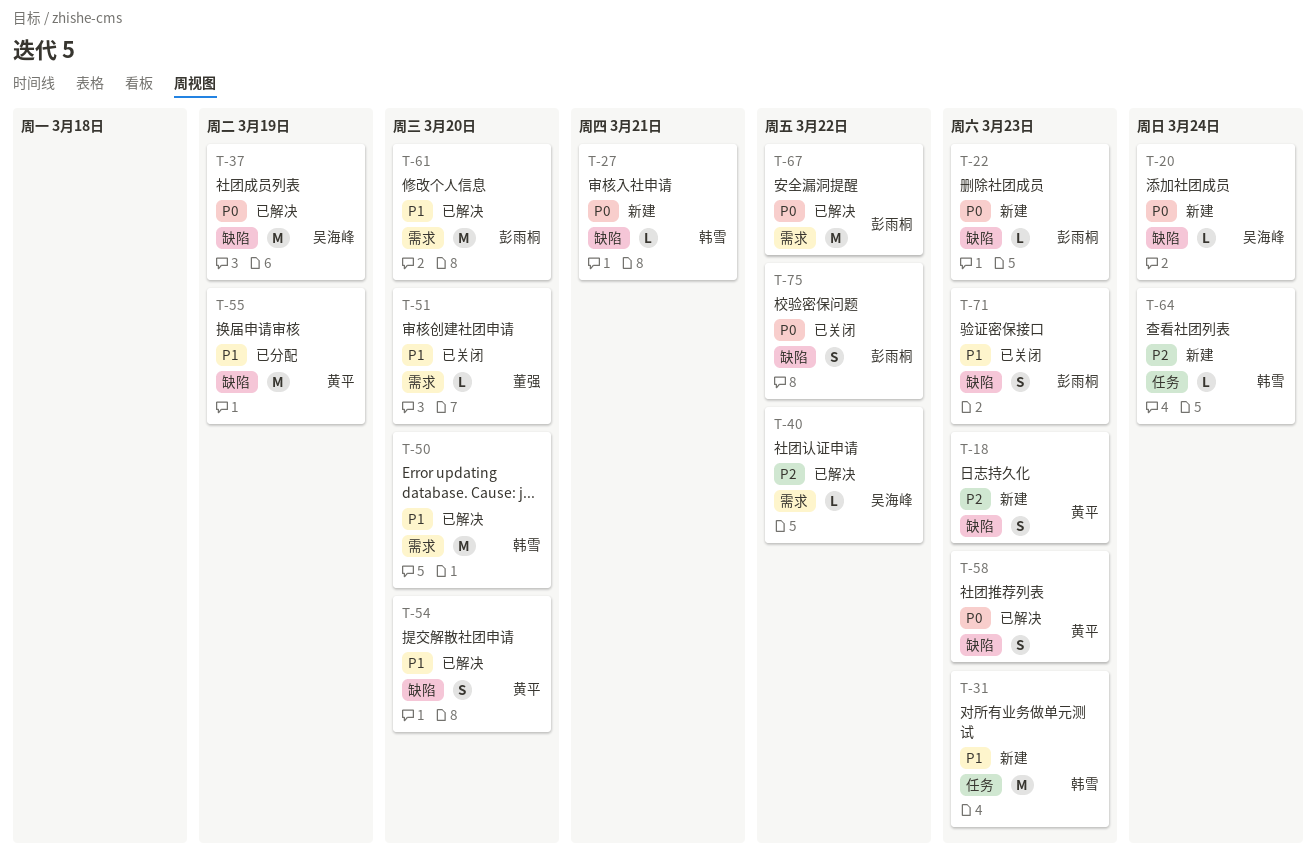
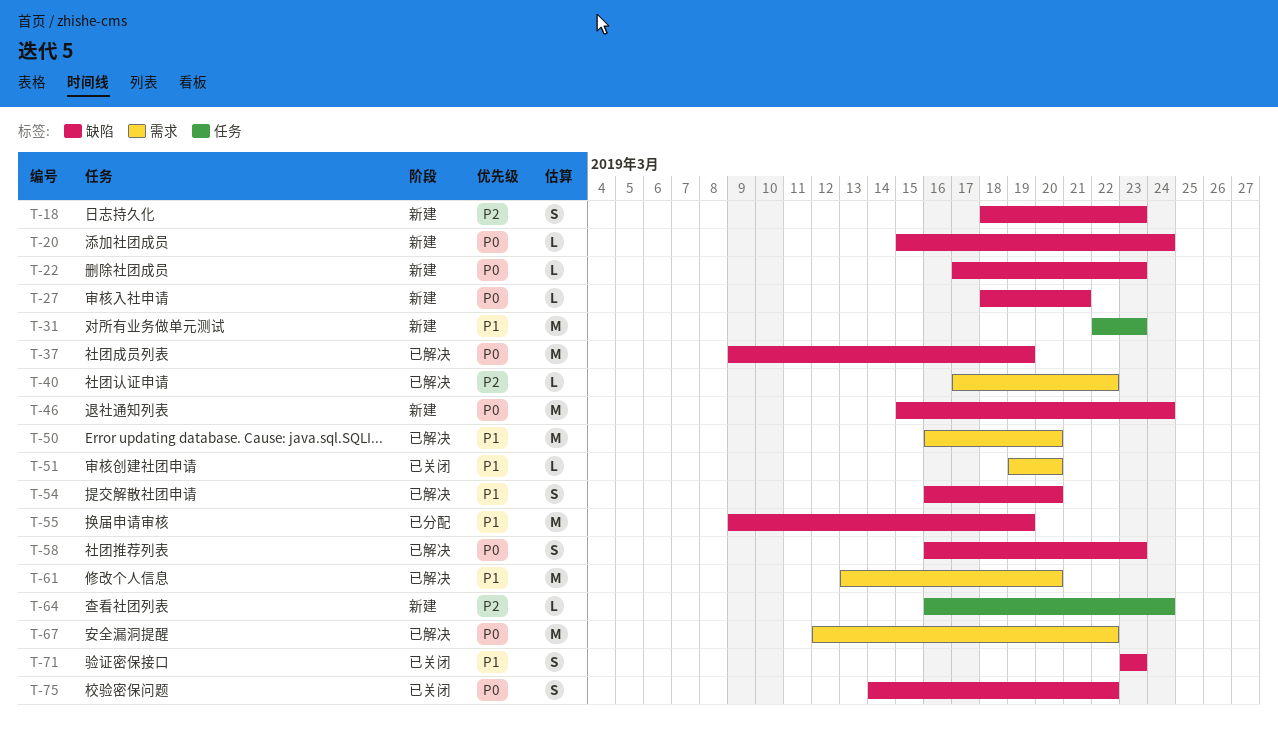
T-46: none -> present

